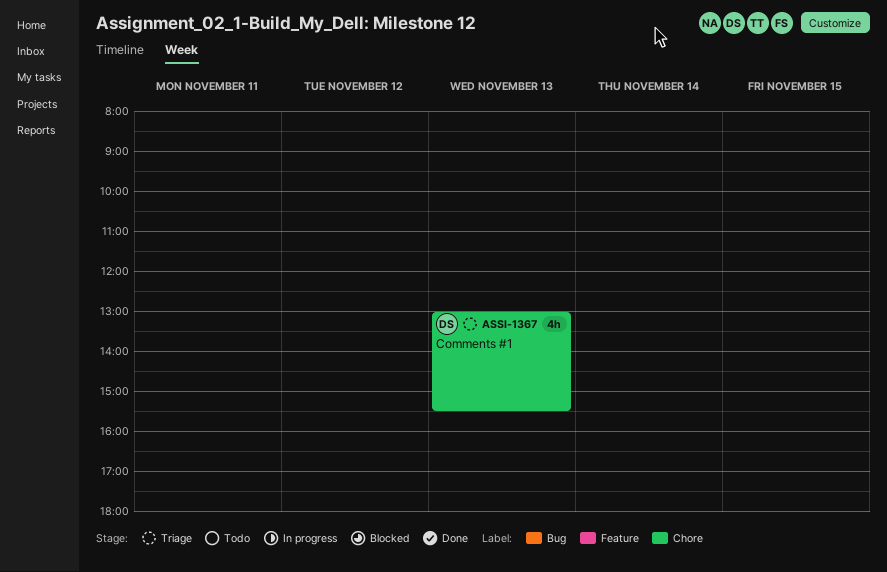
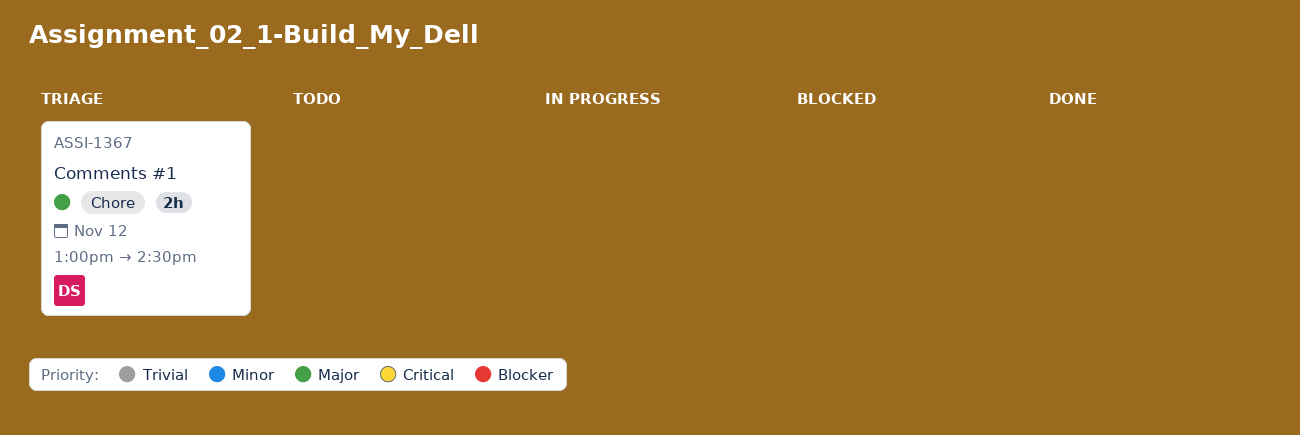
ASSI-1367, estimate: 4h -> 2h
ASSI-1367, day: Nov 13 -> Nov 12
ASSI-1367, ends: 15:30 -> 14:30

